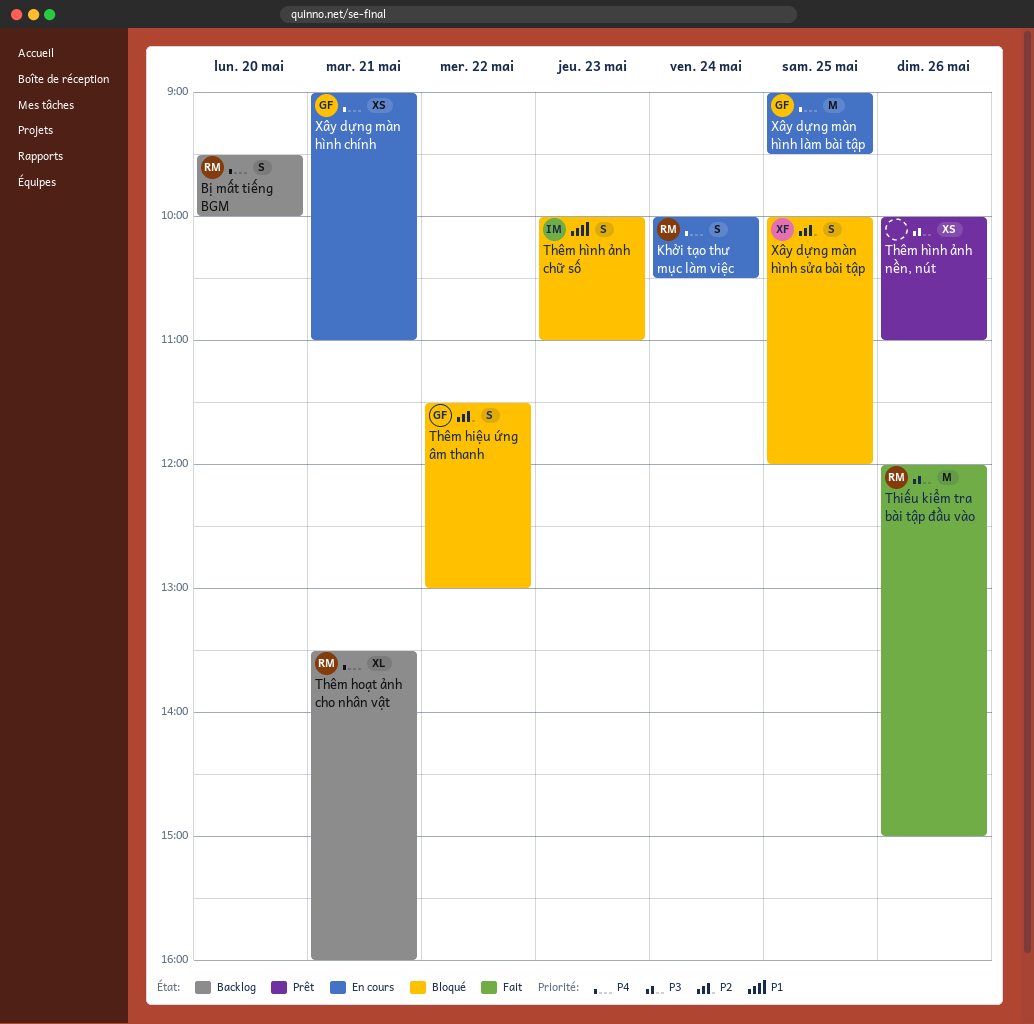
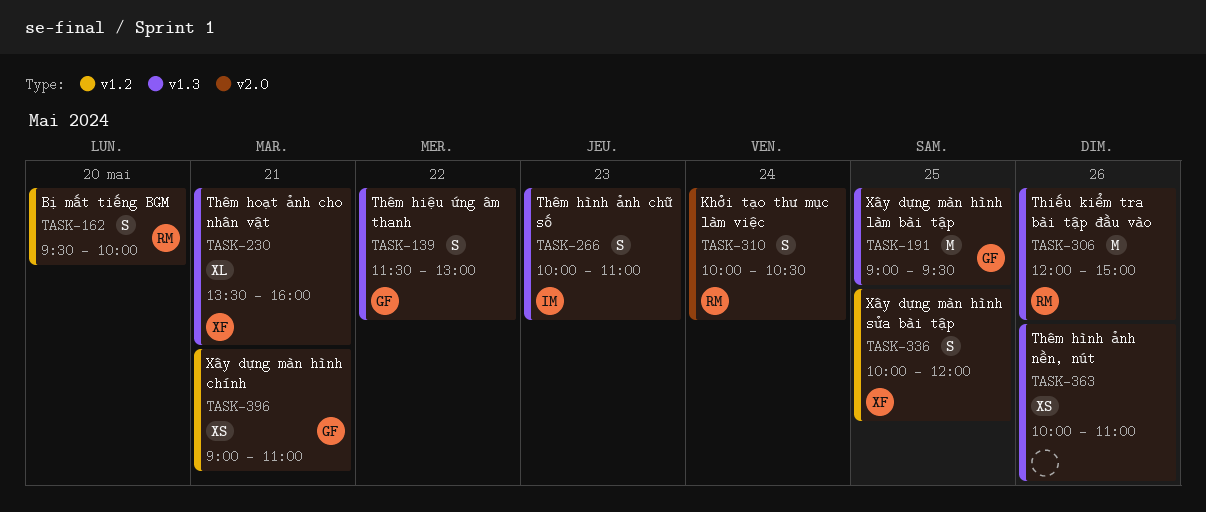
Thêm hoạt ảnh cho nhân vật, owner: RM -> XF

